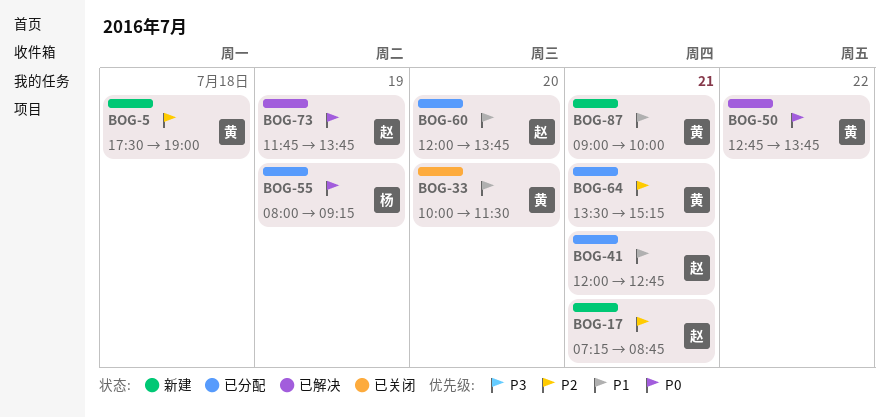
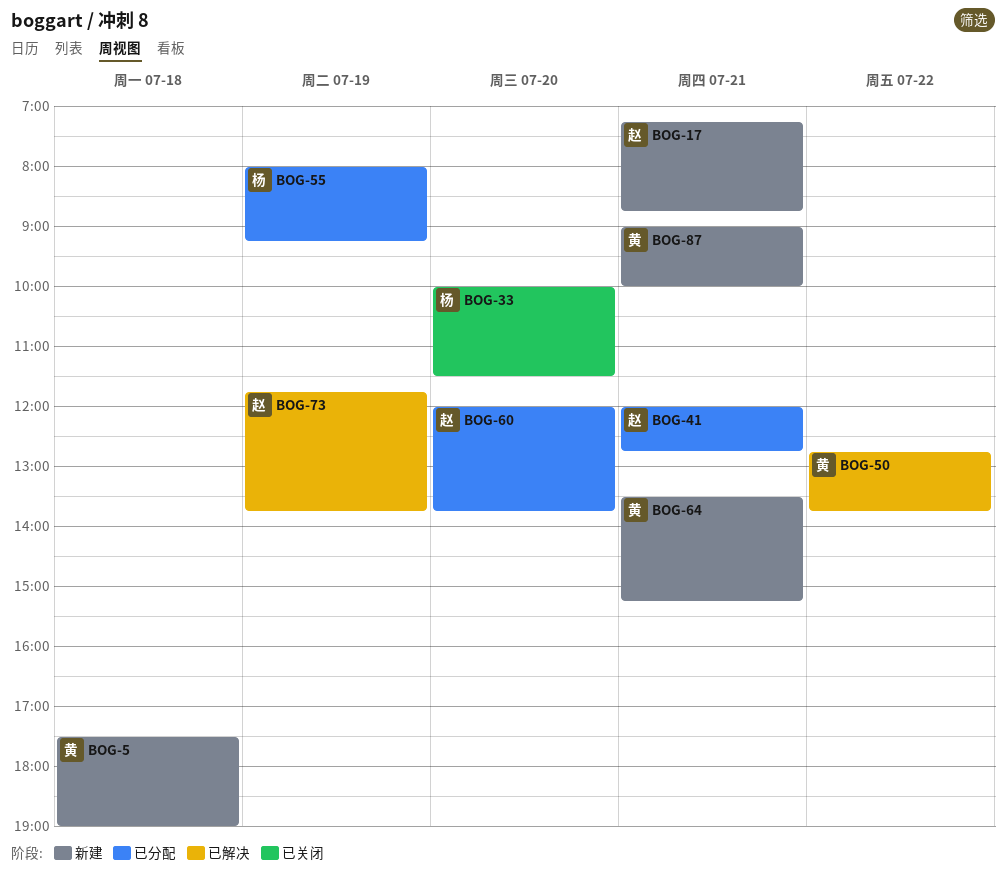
BOG-33, owner: 黄 -> 杨
BOG-64, status: 已分配 -> 新建

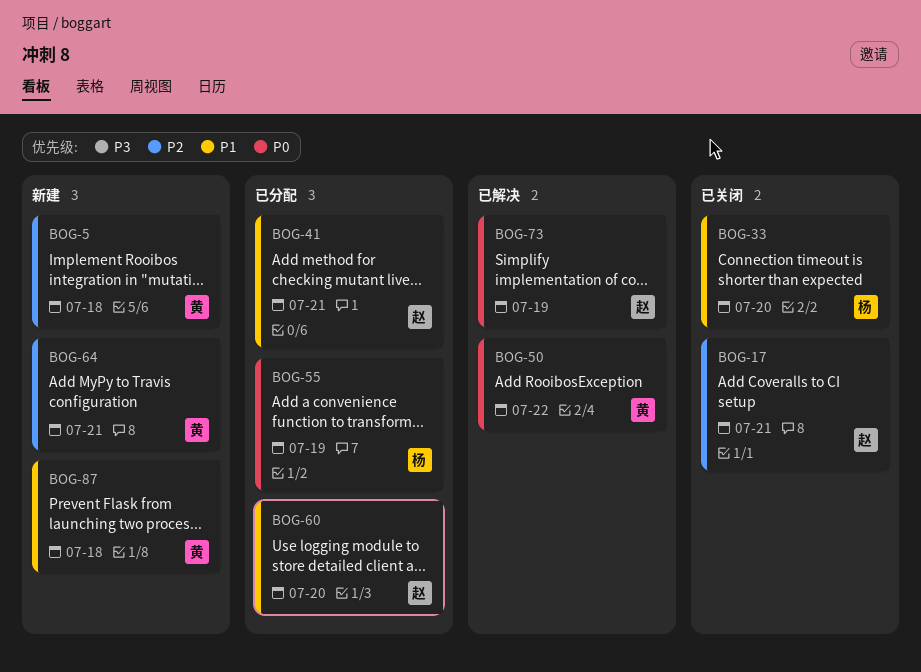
BOG-17, status: 新建 -> 已关闭
BOG-87, day: Jul 21 -> Jul 18

